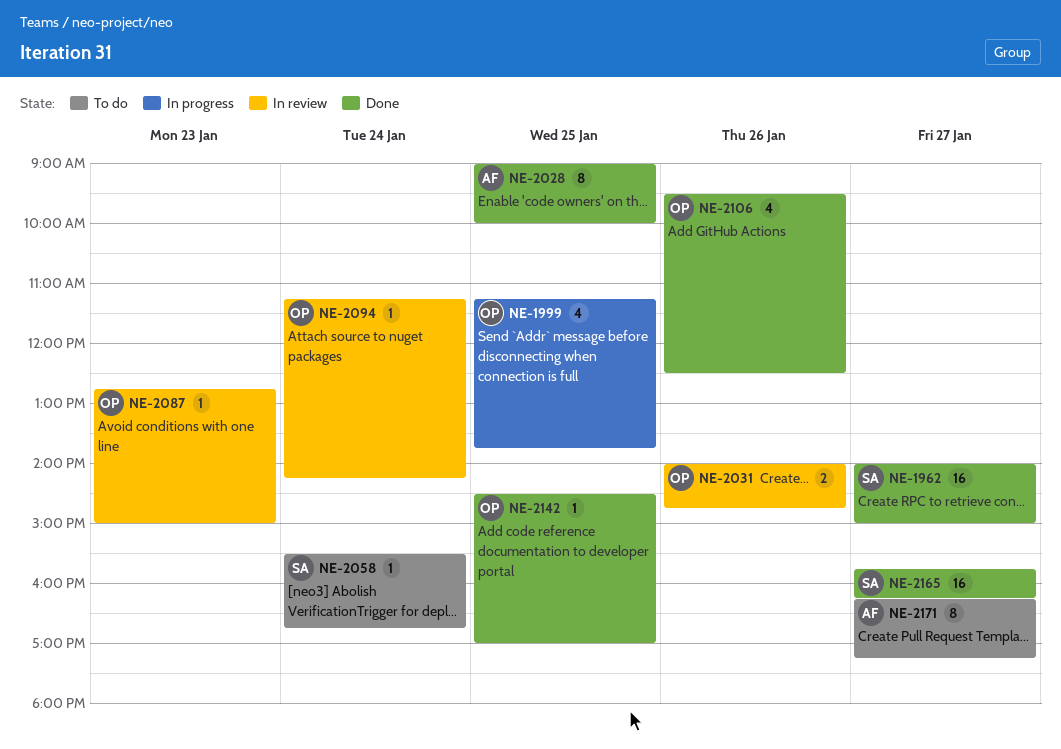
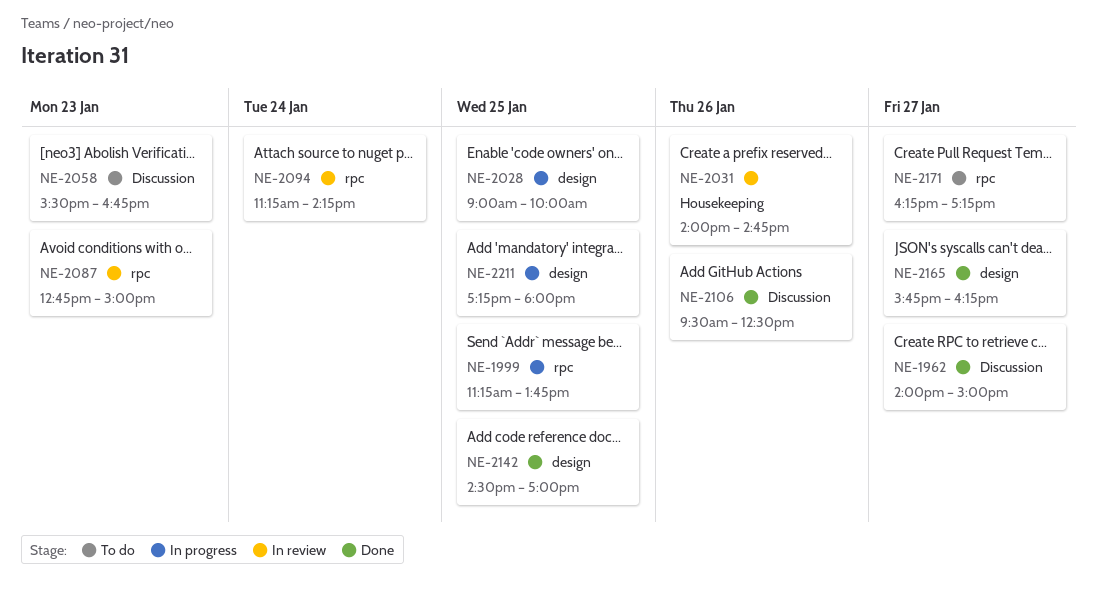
NE-2028, status: Done -> In progress
NE-2058, day: Jan 24 -> Jan 23
NE-2211: none -> present

